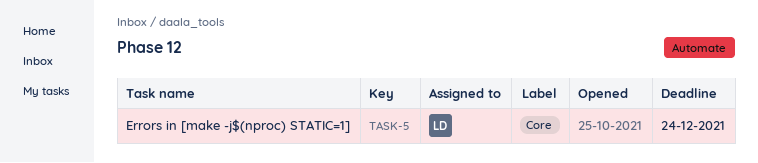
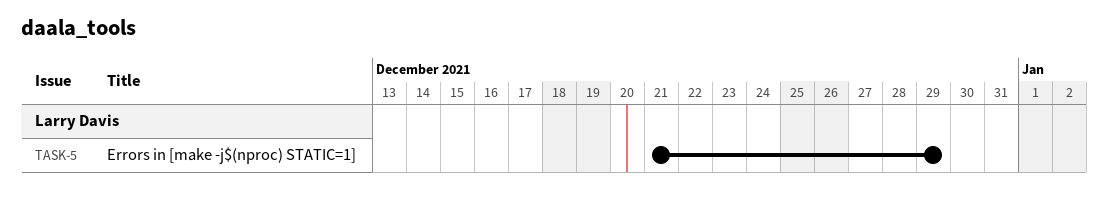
TASK-5, due: Dec 24 -> Dec 29

